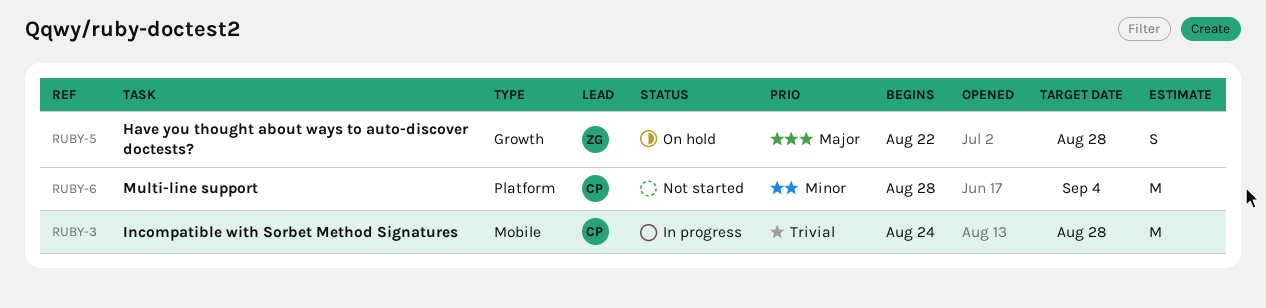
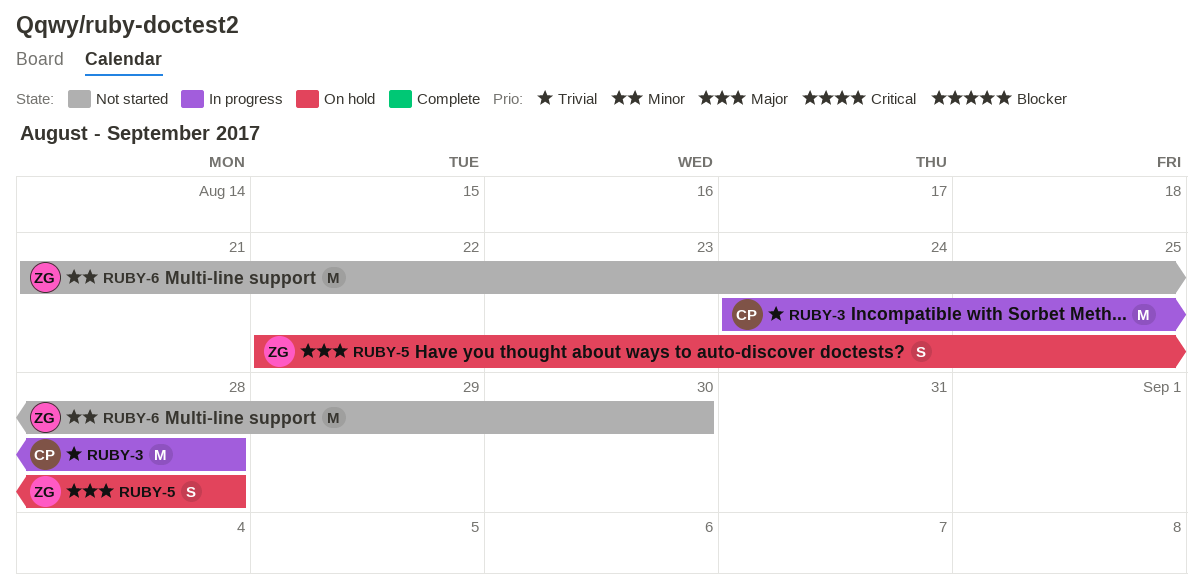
RUBY-6, owner: CP -> ZG
RUBY-6, start: Aug 28 -> Aug 21
RUBY-6, due: Sep 4 -> Aug 30

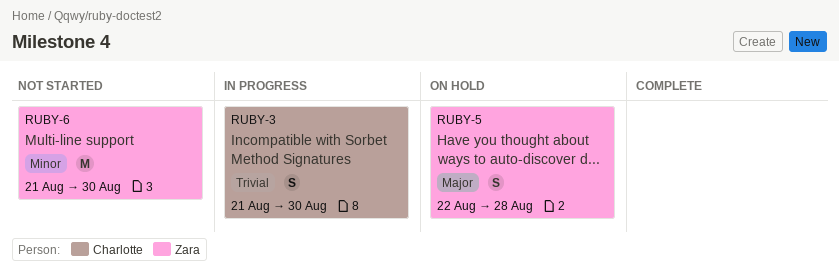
RUBY-3, estimate: M -> S
RUBY-3, start: Aug 24 -> Aug 21
RUBY-3, due: Aug 28 -> Aug 30

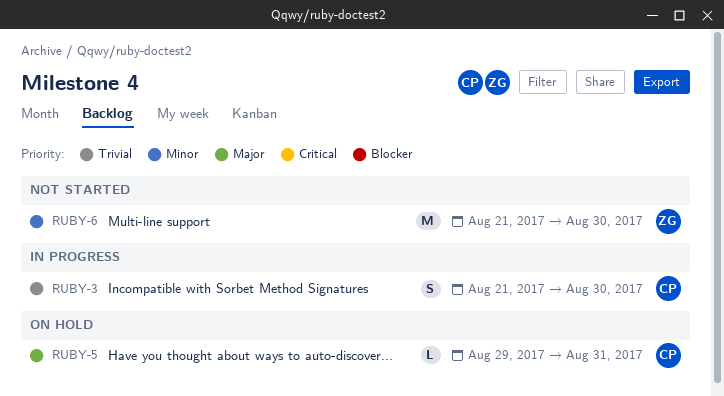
RUBY-5, owner: Zara -> Charlotte
RUBY-5, estimate: S -> L
RUBY-5, start: Aug 22 -> Aug 29
RUBY-5, due: Aug 28 -> Aug 31

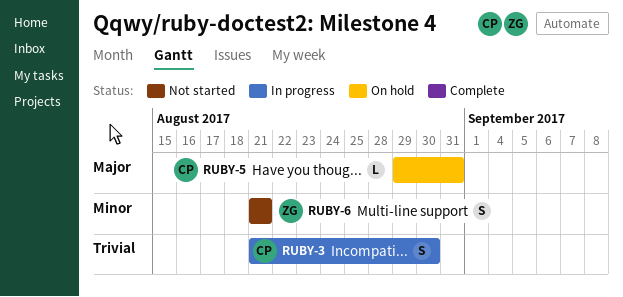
RUBY-6, estimate: M -> S
RUBY-6, due: Aug 30 -> Aug 21

